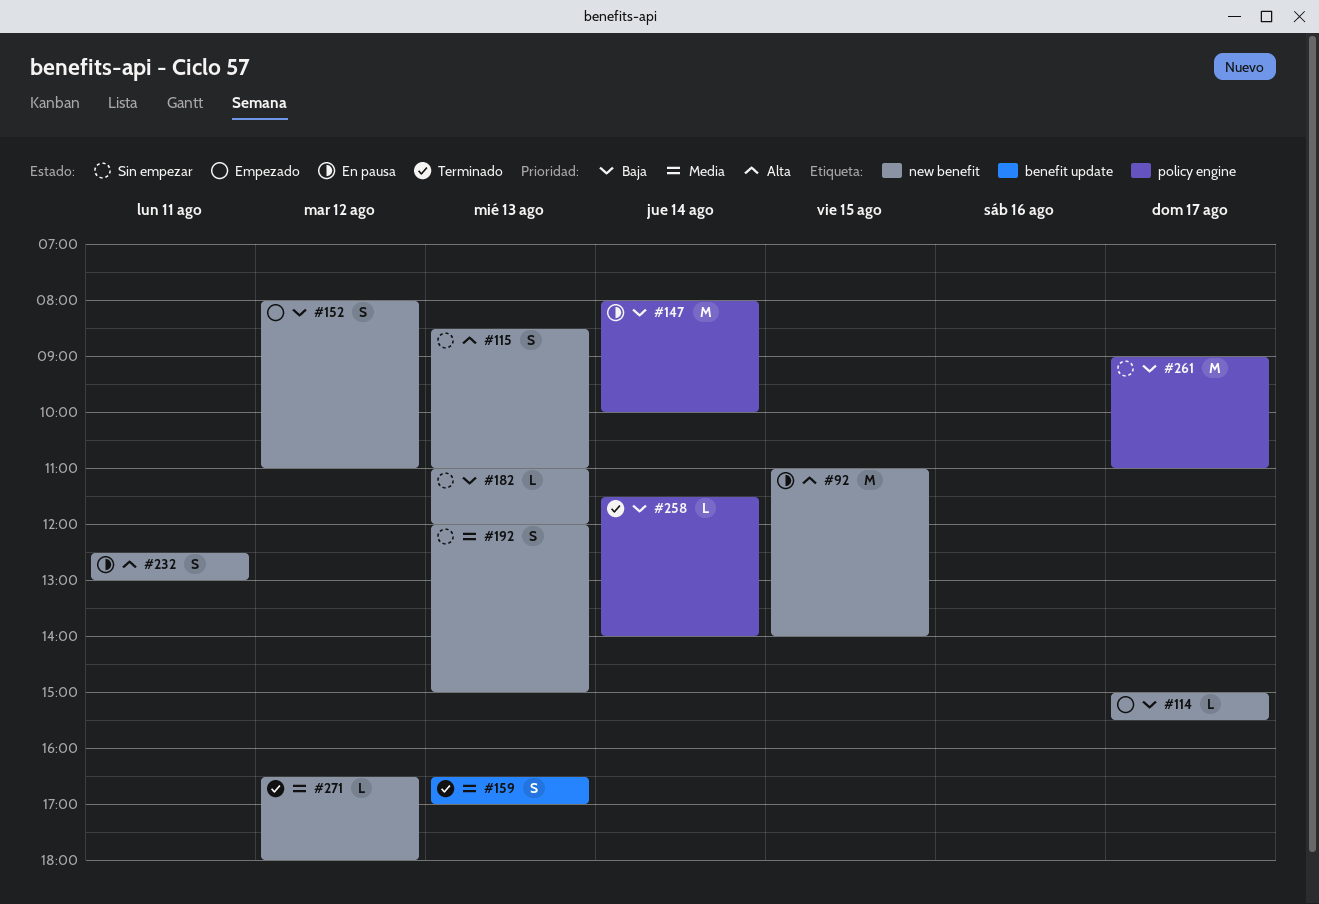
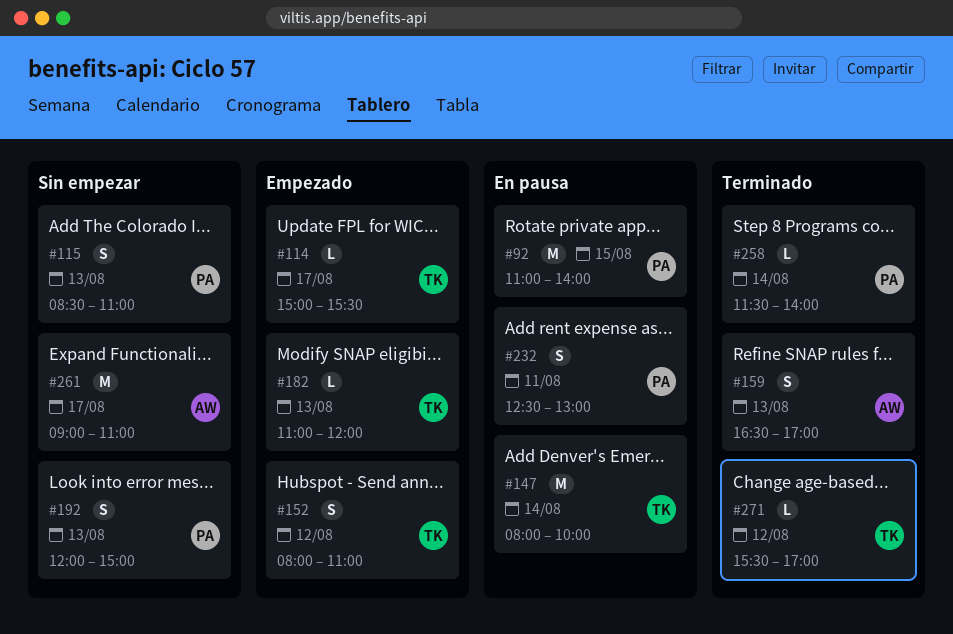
#182, status: Sin empezar -> Empezado
#271, begins: 16:30 -> 15:30
#271, ends: 18:00 -> 17:00

